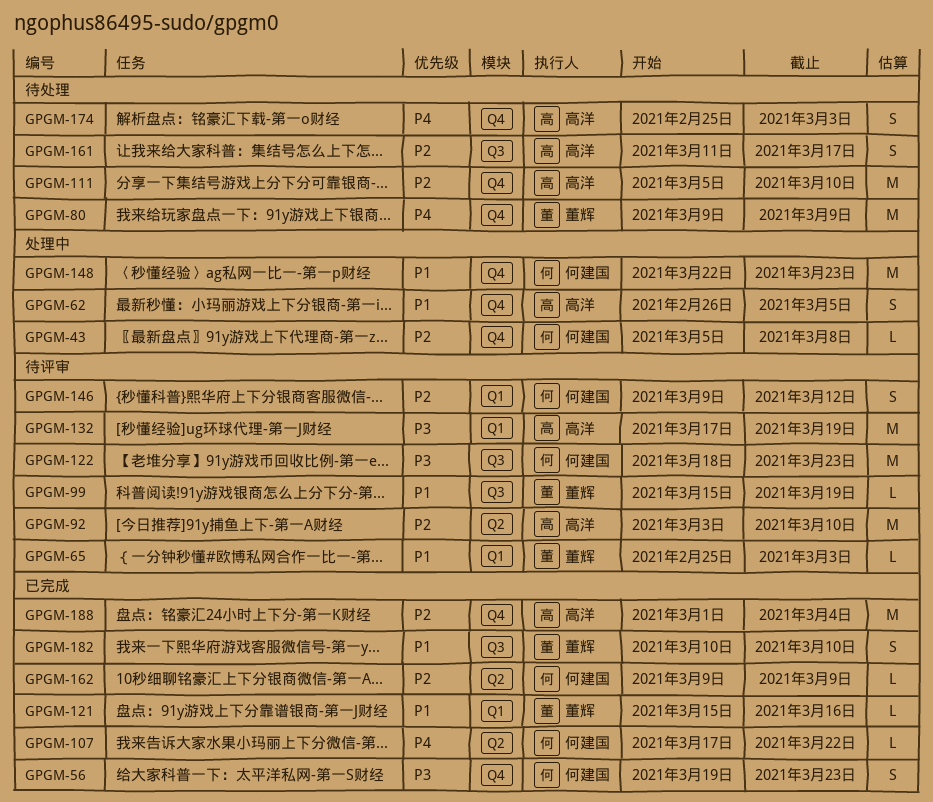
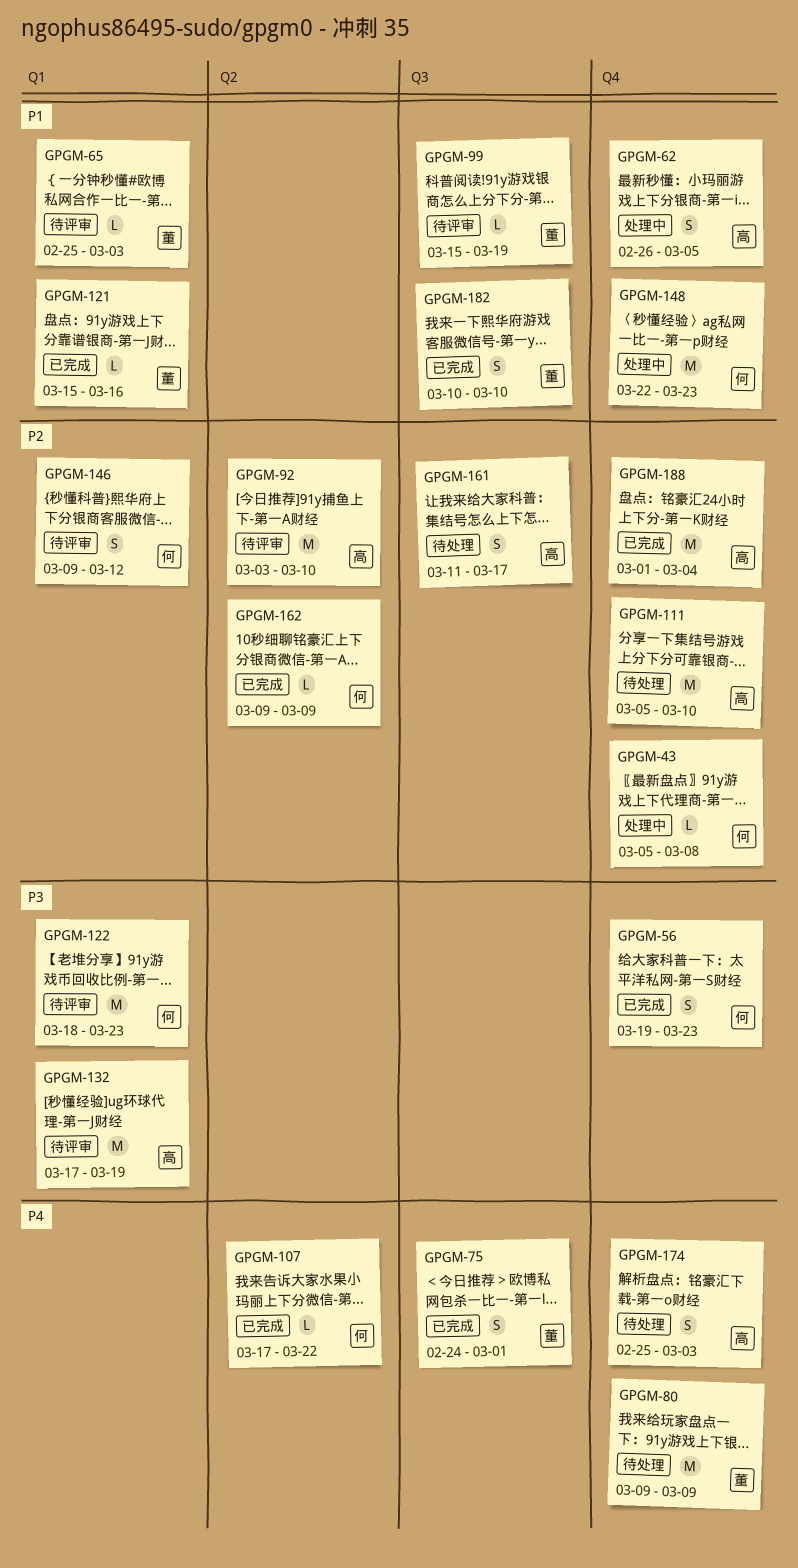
GPGM-75: none -> present
GPGM-122, label: Q3 -> Q1

